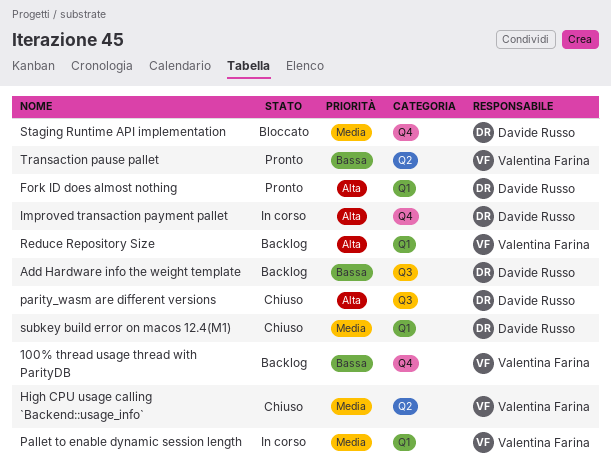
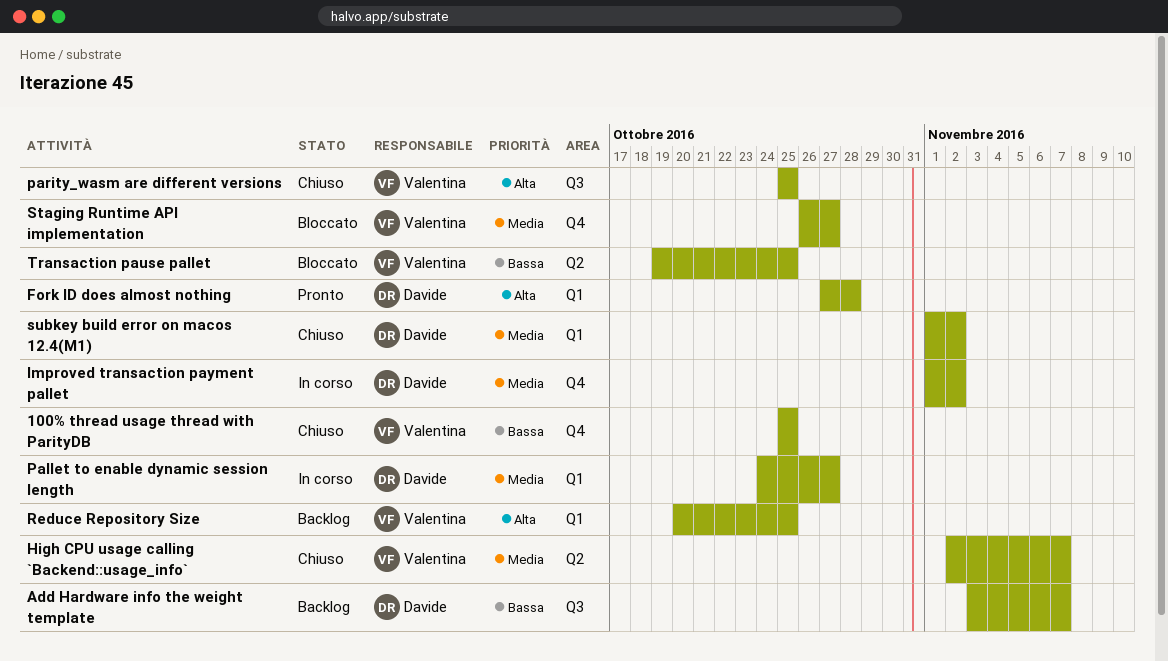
100% thread usage thread with ParityDB, status: Backlog -> Chiuso
Improved transaction payment pallet, priority: Alta -> Media
Pallet to enable dynamic session length, owner: Valentina Farina -> Davide Russo
parity_wasm are different versions, owner: Davide Russo -> Valentina Farina
Staging Runtime API implementation, owner: Davide Russo -> Valentina Farina
Transaction pause pallet, status: Pronto -> Bloccato

